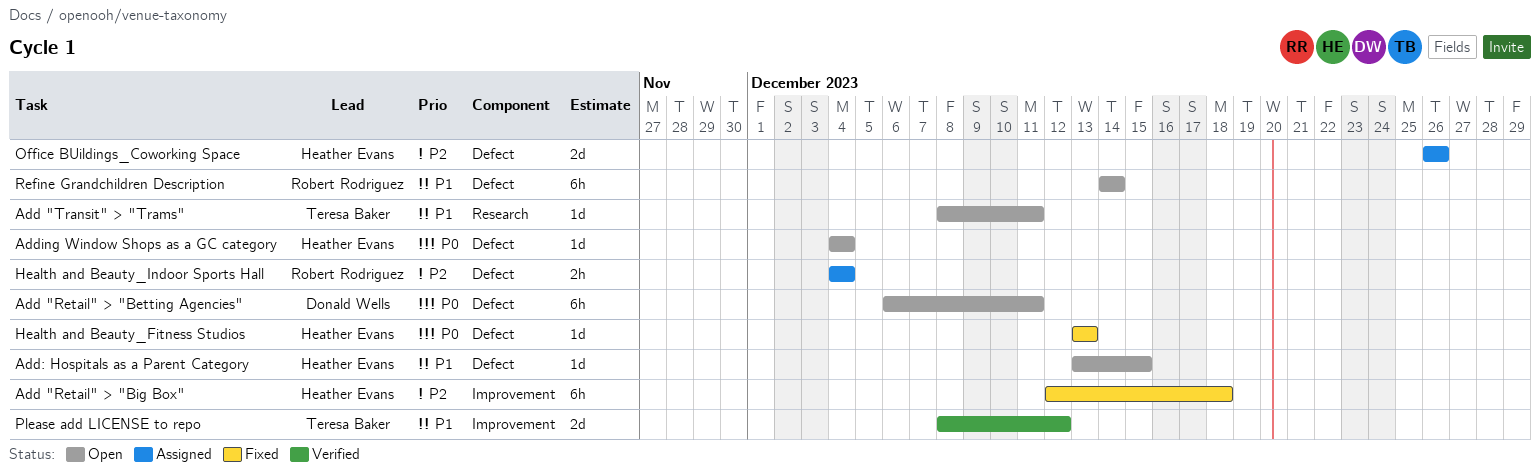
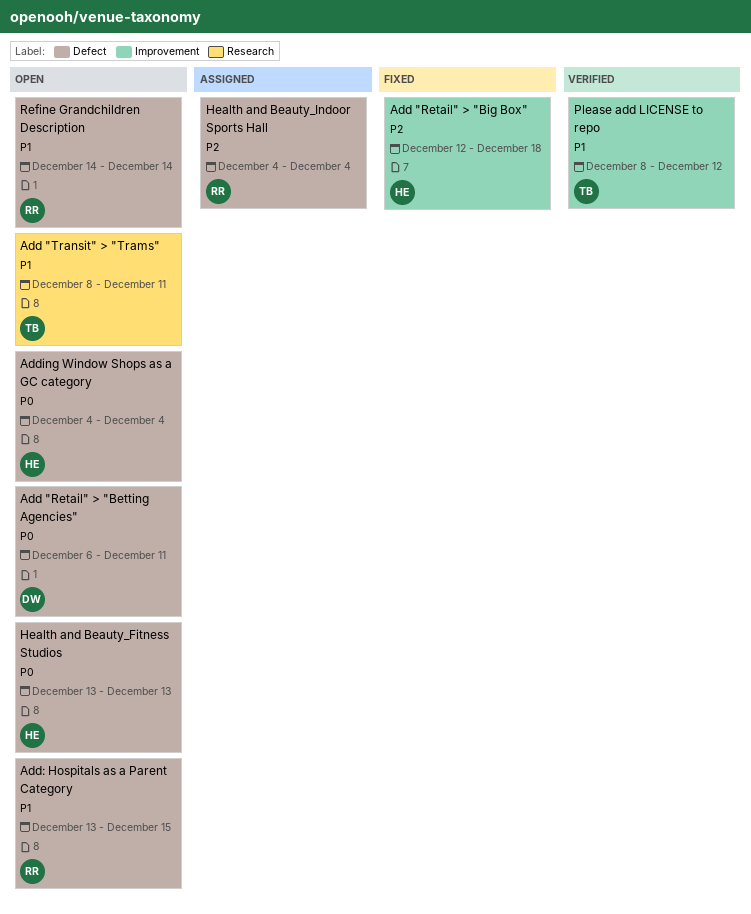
Add: Hospitals as a Parent Category, owner: Heather Evans -> Robert Rodriguez
Health and Beauty_Fitness Studios, status: Fixed -> Open
Office BUildings_Coworking Space: present -> none

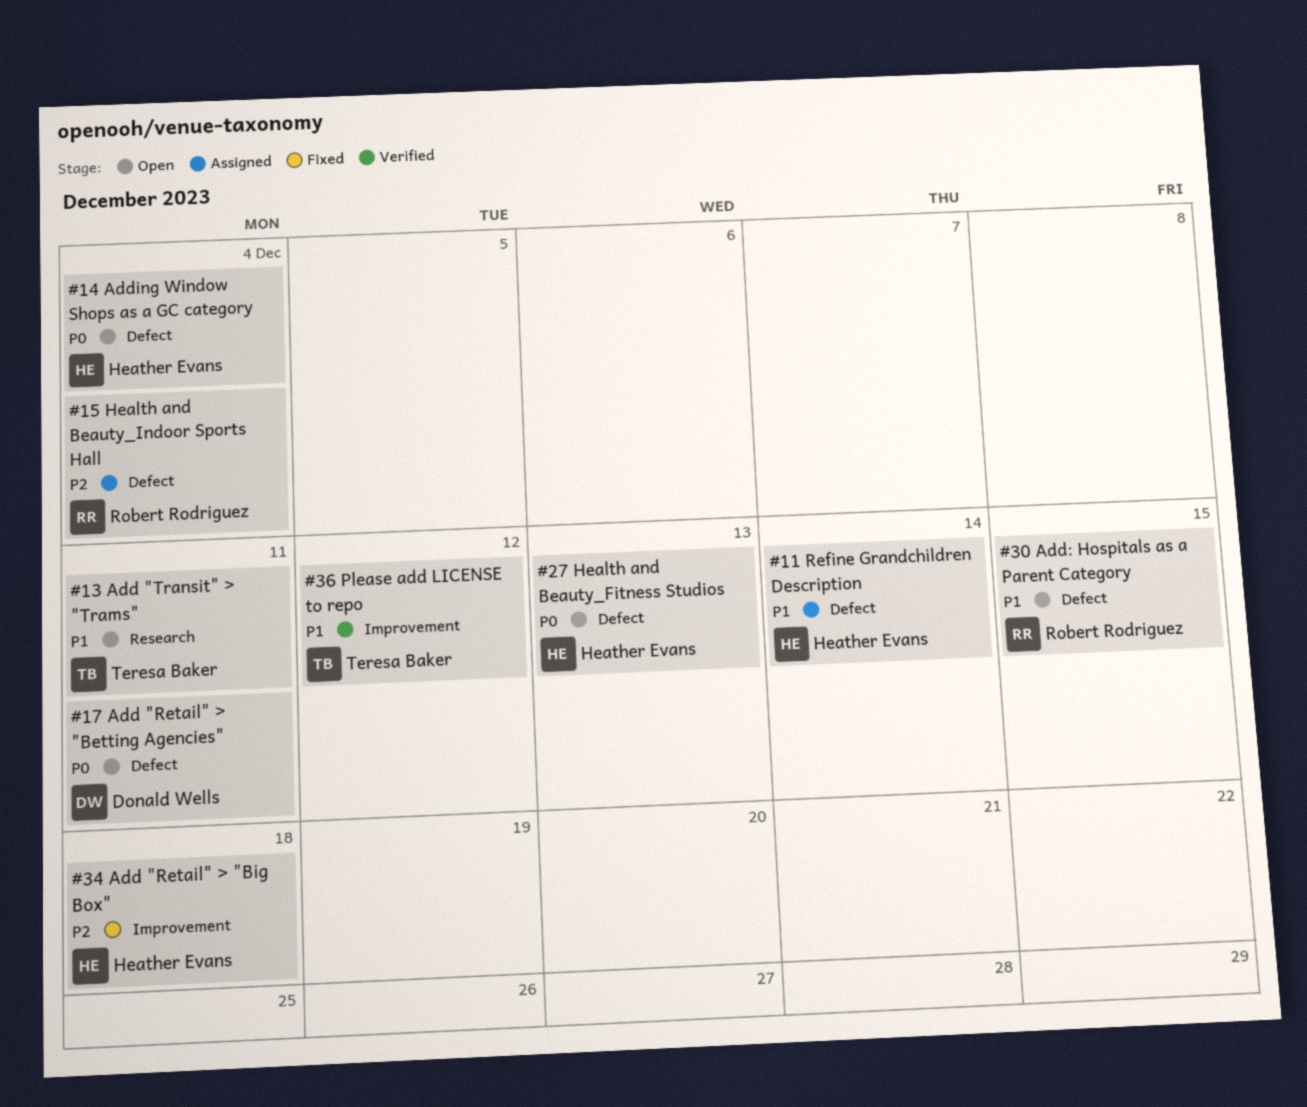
Refine Grandchildren Description, status: Open -> Assigned
Refine Grandchildren Description, owner: Robert Rodriguez -> Heather Evans

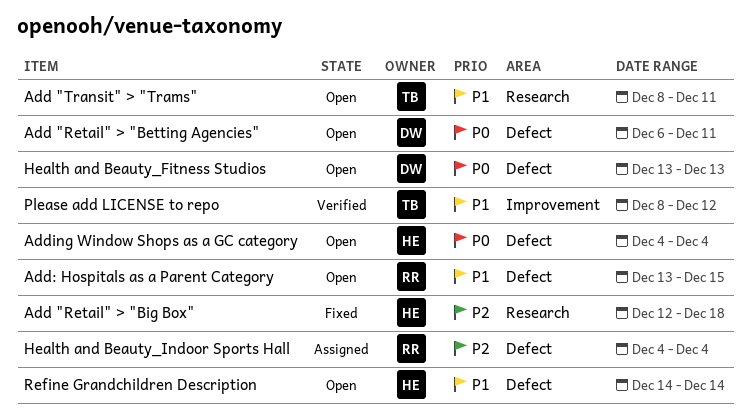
Add "Retail" > "Big Box", label: Improvement -> Research
Health and Beauty_Fitness Studios, owner: Heather Evans -> Donald Wells
Refine Grandchildren Description, status: Assigned -> Open

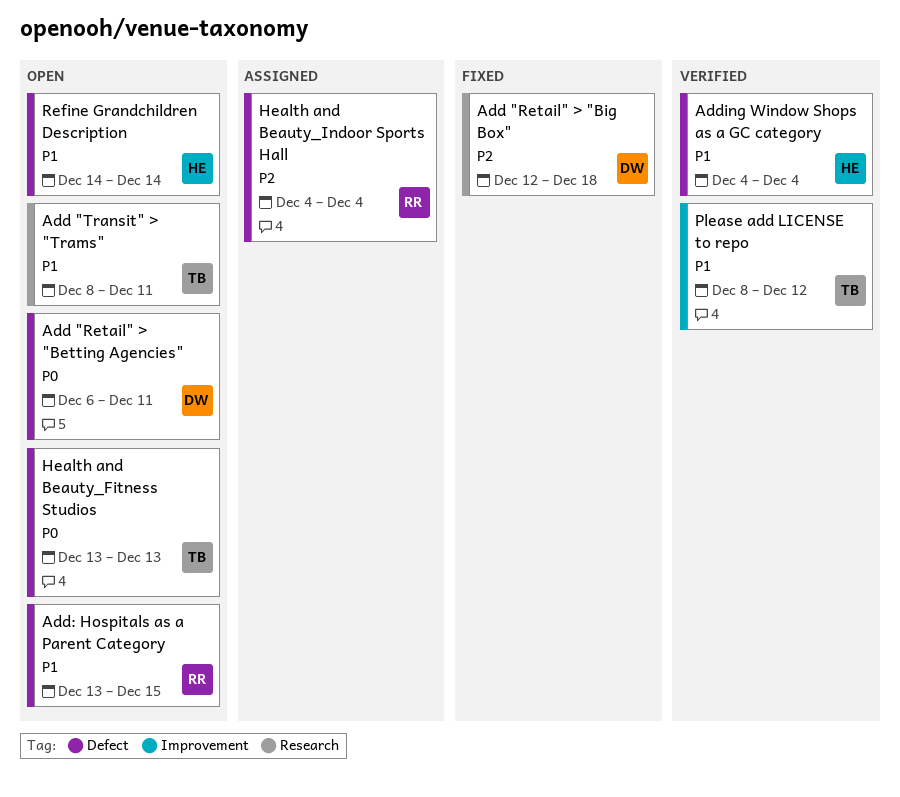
Add "Retail" > "Big Box", owner: HE -> DW
Adding Window Shops as a GC category, status: Open -> Verified
Adding Window Shops as a GC category, priority: P0 -> P1
Health and Beauty_Fitness Studios, owner: DW -> TB

